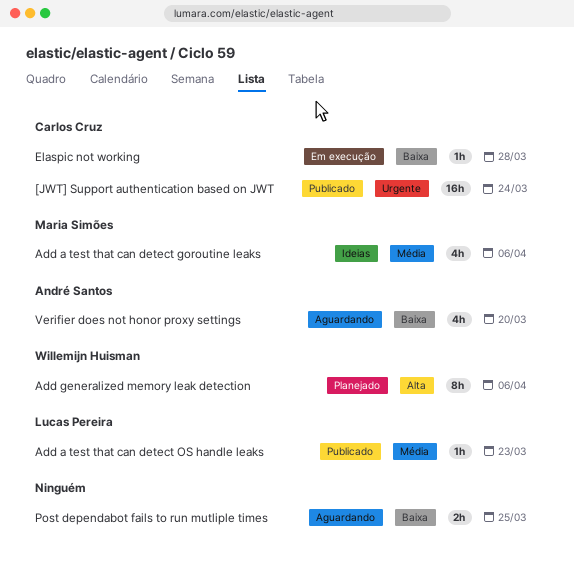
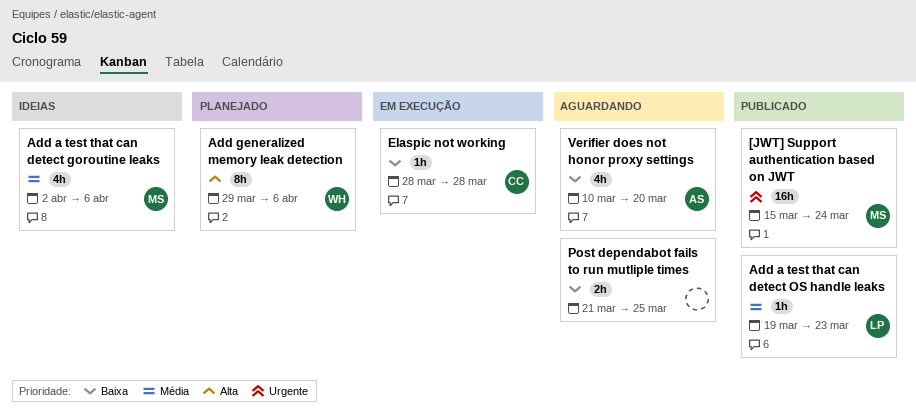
[JWT] Support authentication based on JWT, owner: Carlos Cruz -> Maria Simões

